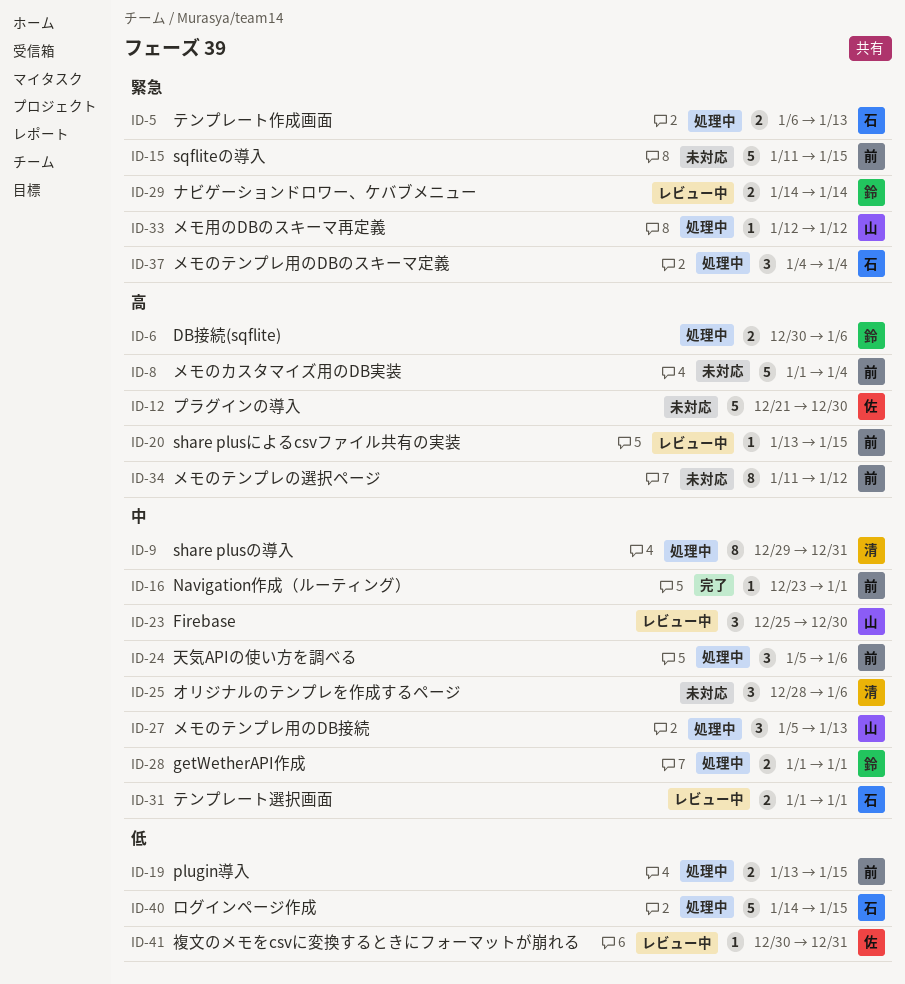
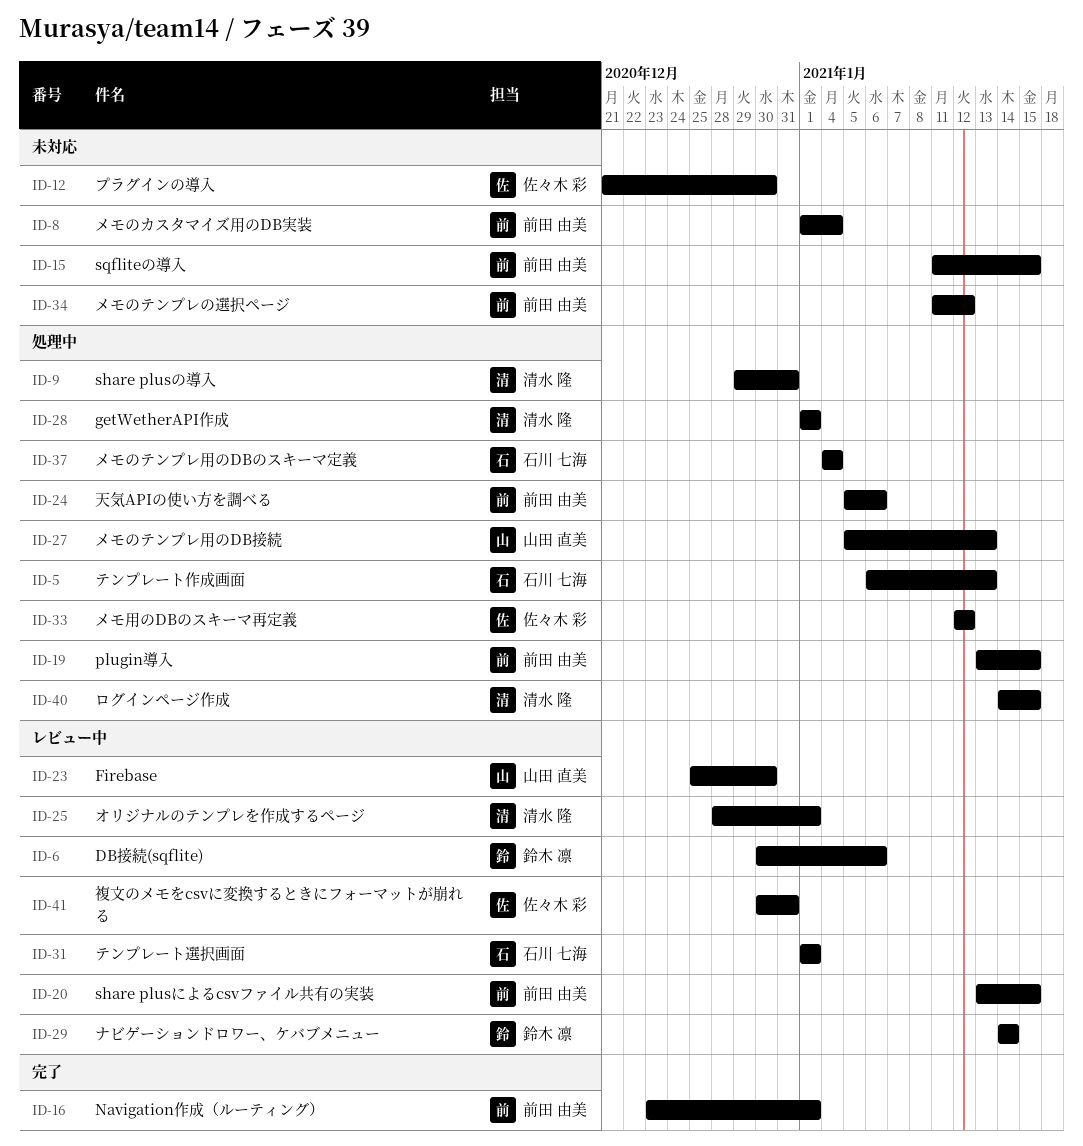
ID-6, status: 処理中 -> レビュー中
ID-25, status: 未対応 -> レビュー中
ID-25, due: Jan 6 -> Jan 1
ID-28, owner: 鈴木 凛 -> 清水 隆
ID-33, owner: 山田 直美 -> 佐々木 彩
ID-40, owner: 石川 七海 -> 清水 隆

